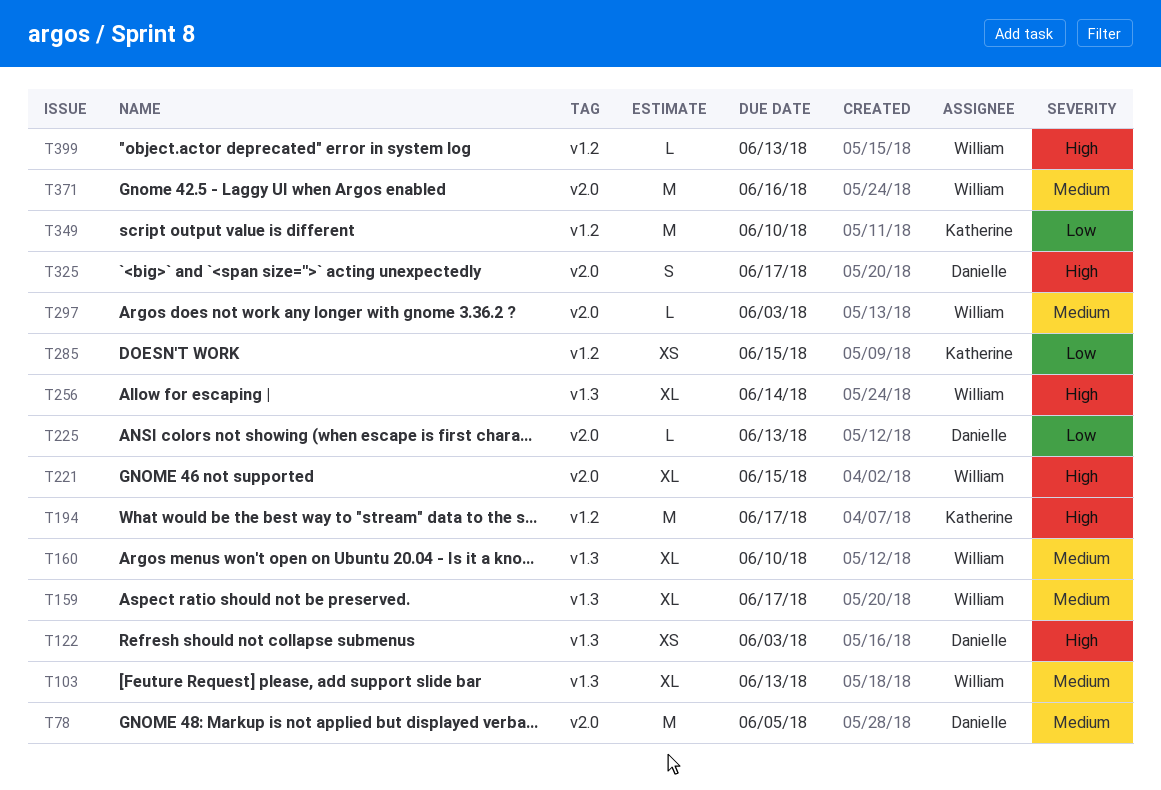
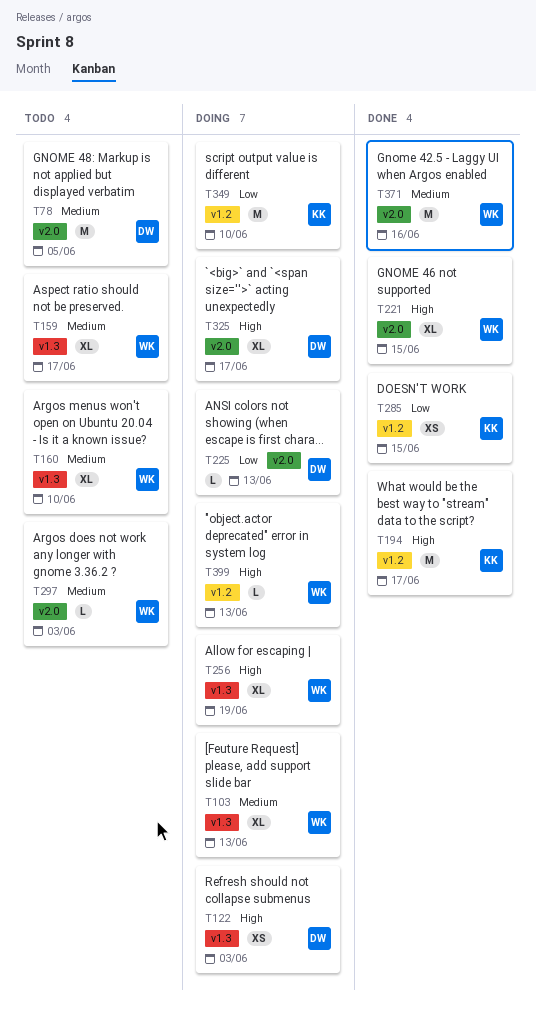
T256, due: Jun 14 -> Jun 19
T325, estimate: S -> XL

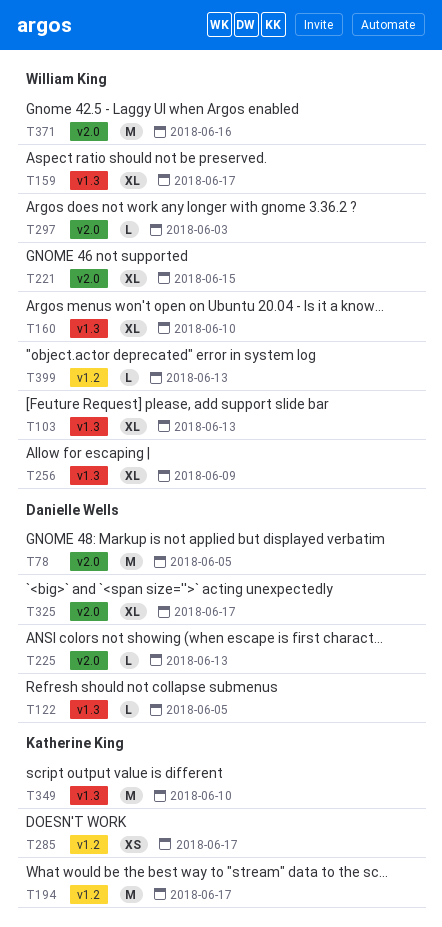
T122, estimate: XS -> L
T122, due: Jun 3 -> Jun 5
T256, due: Jun 19 -> Jun 9
T285, due: Jun 15 -> Jun 17
T349, label: v1.2 -> v1.3

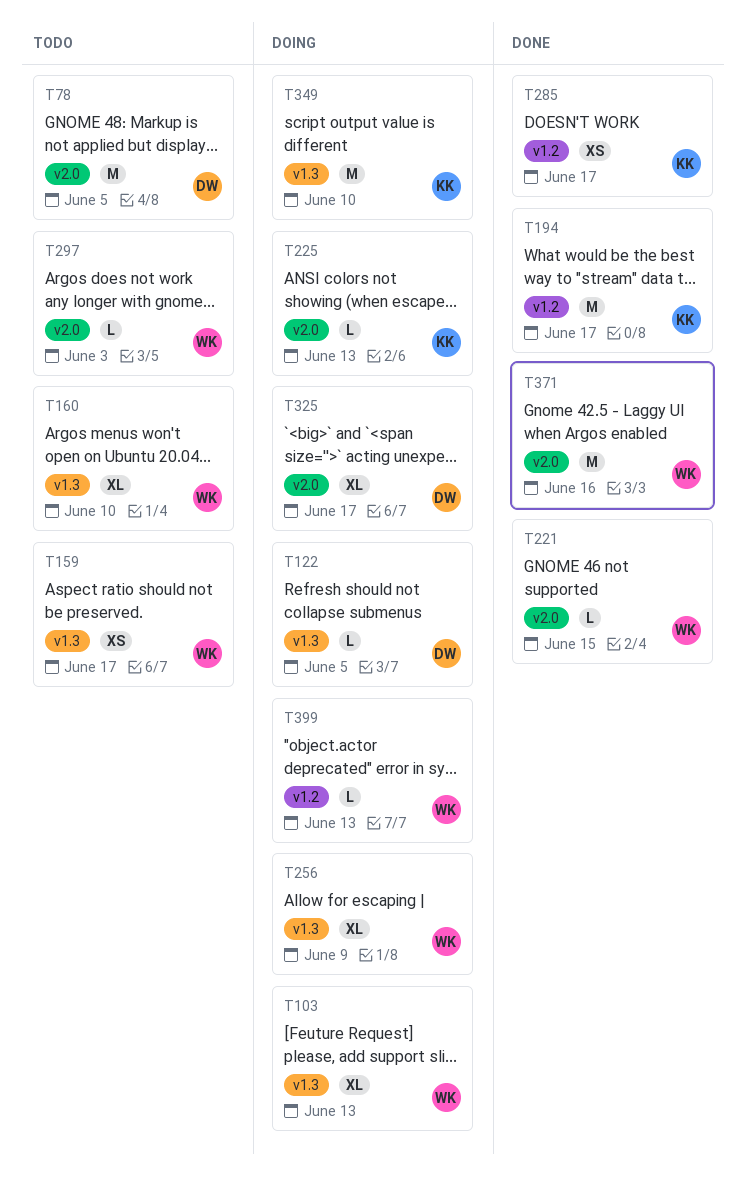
T159, estimate: XL -> XS
T221, estimate: XL -> L
T225, owner: Danielle Wells -> Katherine King

